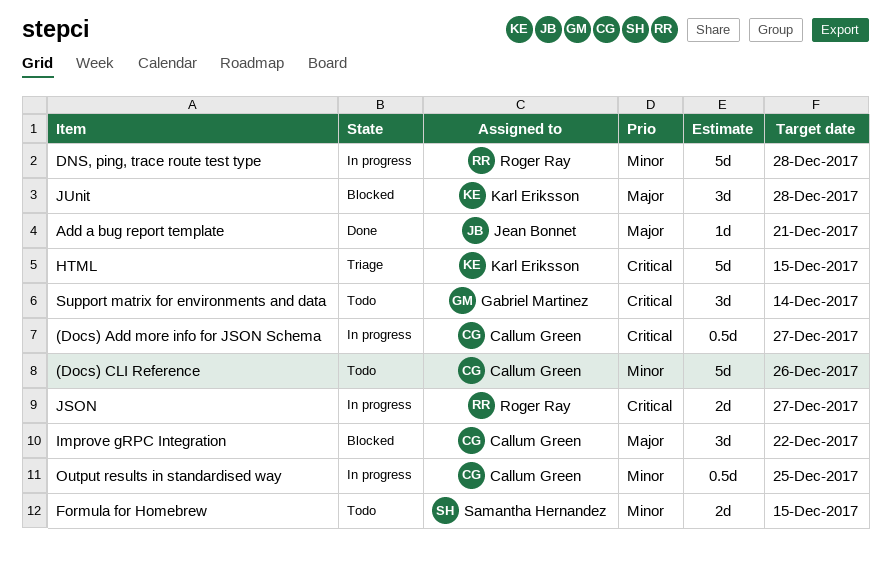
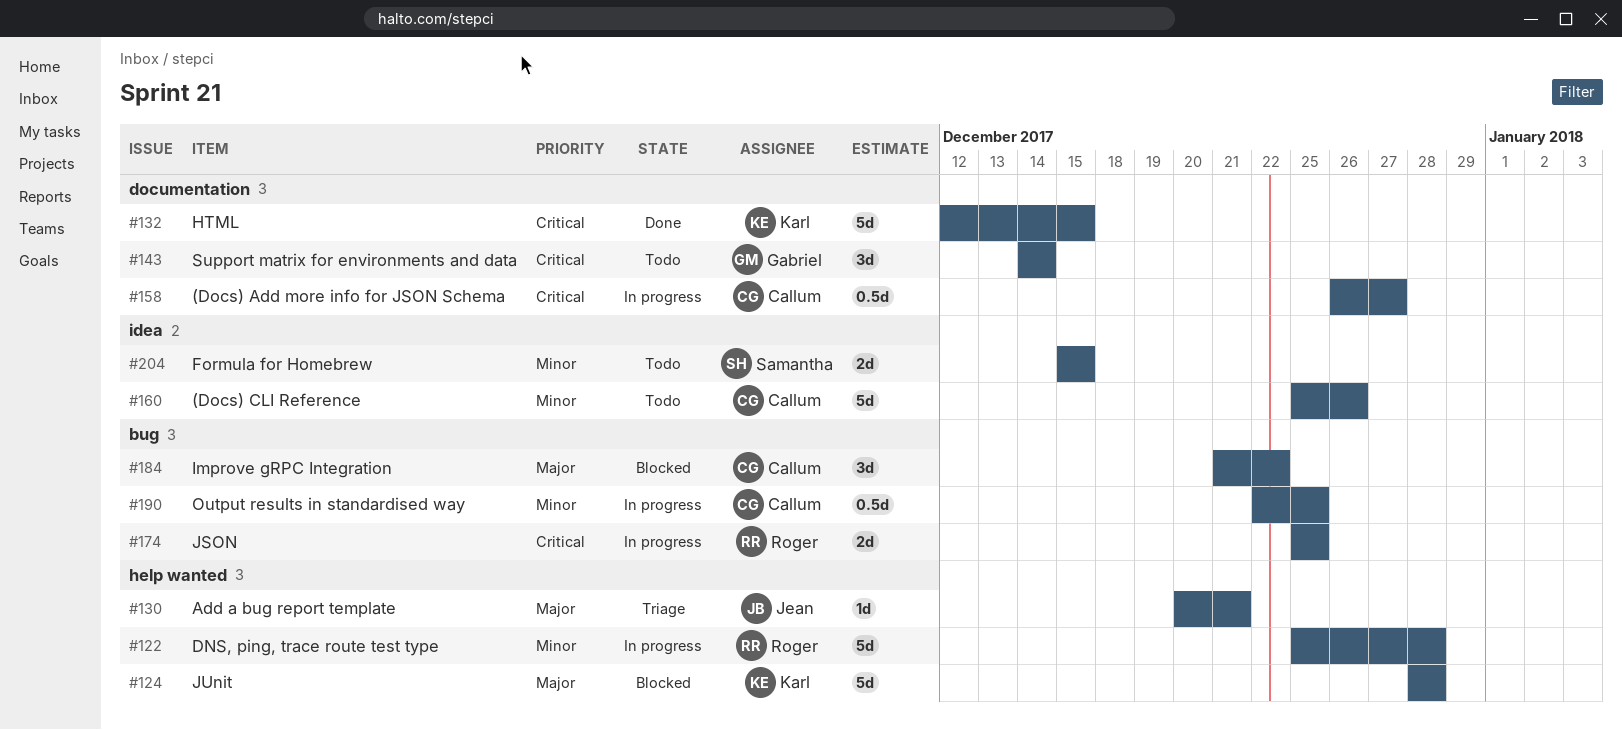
Add a bug report template, status: Done -> Triage
HTML, status: Triage -> Done
JSON, due: Dec 27 -> Dec 25
JUnit, estimate: 3d -> 5d

